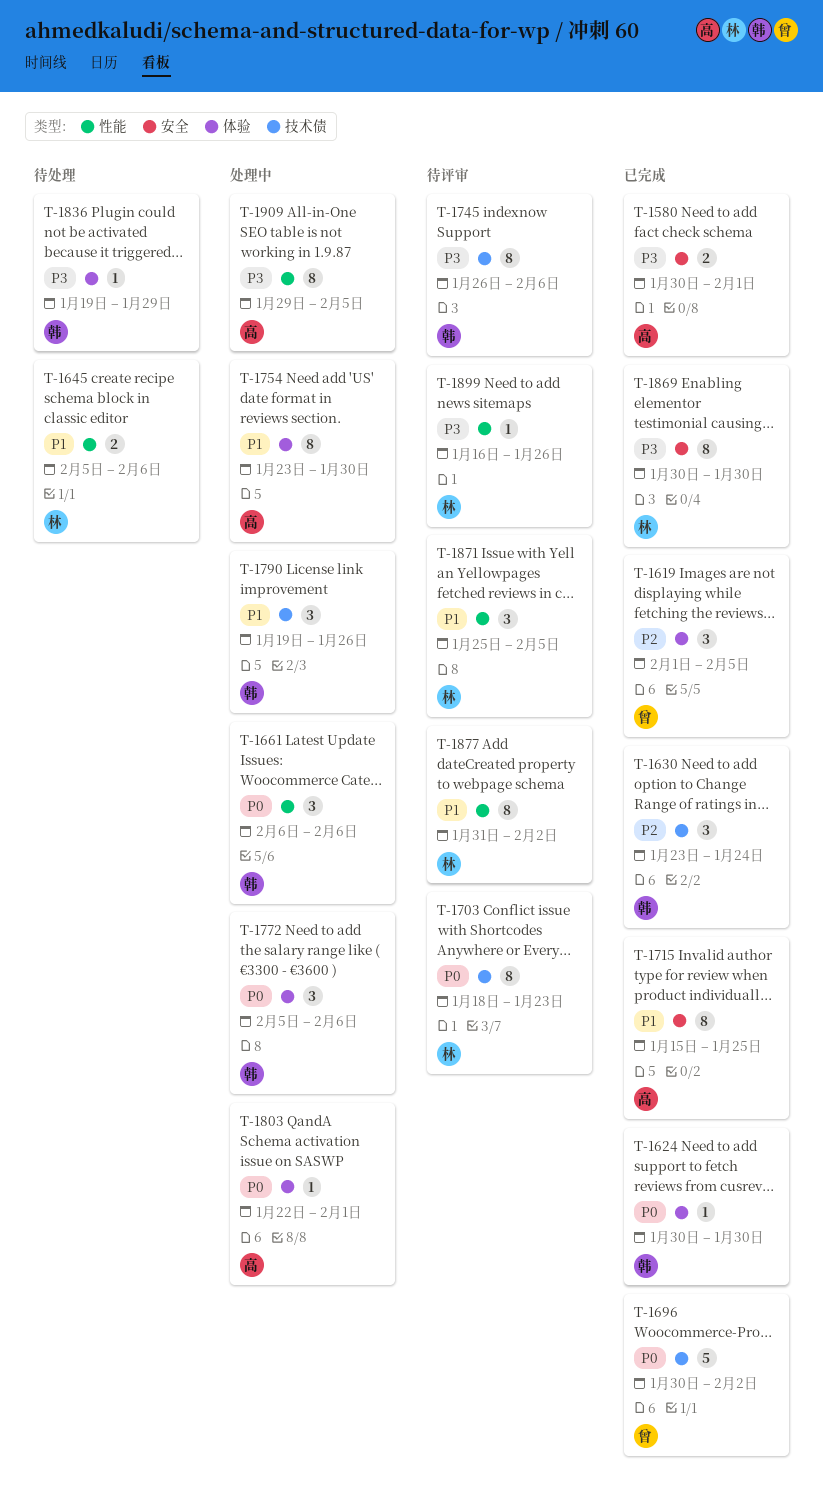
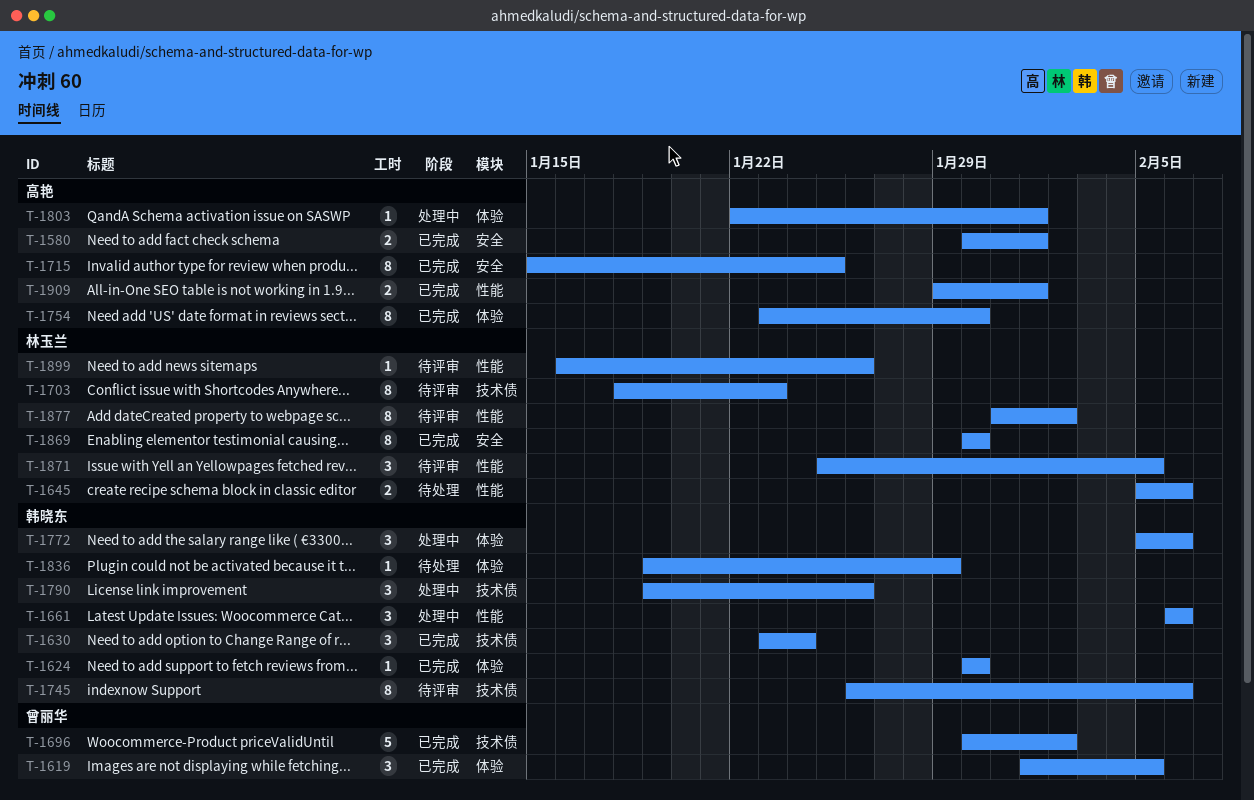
T-1754, status: 处理中 -> 已完成
T-1909, status: 处理中 -> 已完成
T-1909, estimate: 8 -> 2
T-1909, due: Feb 5 -> Feb 1

